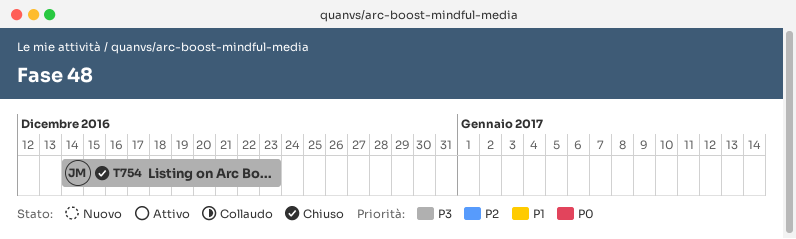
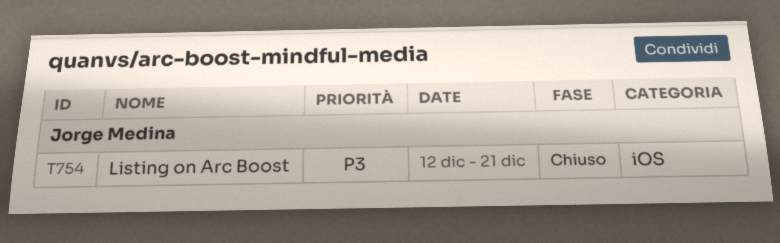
T754, start: Dec 14 -> Dec 12
T754, due: Dec 23 -> Dec 21

